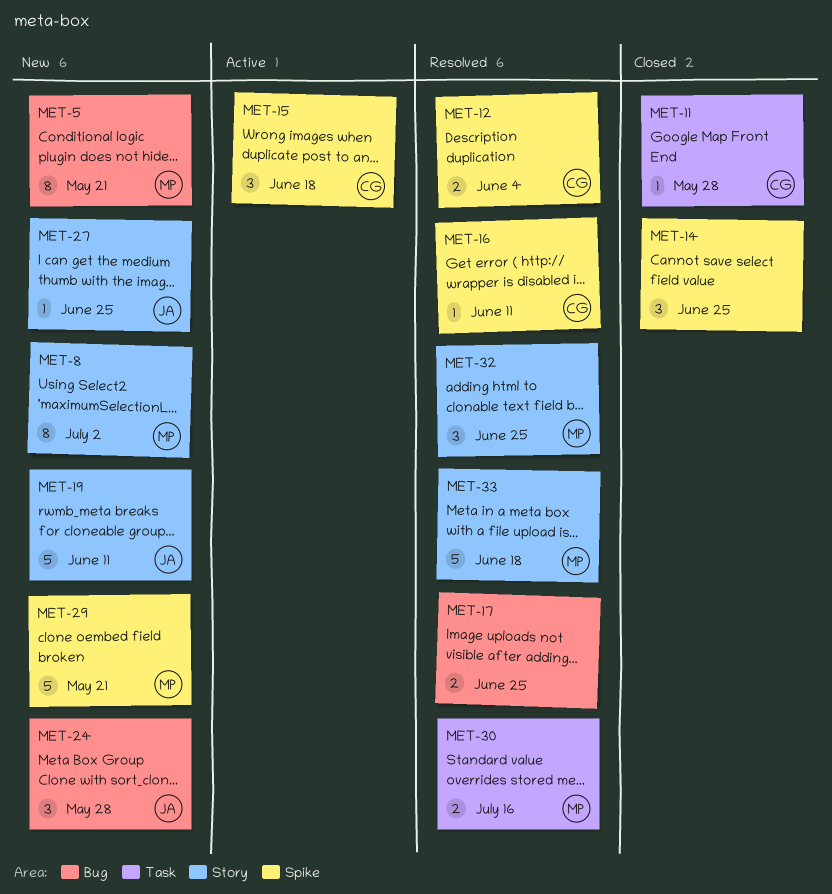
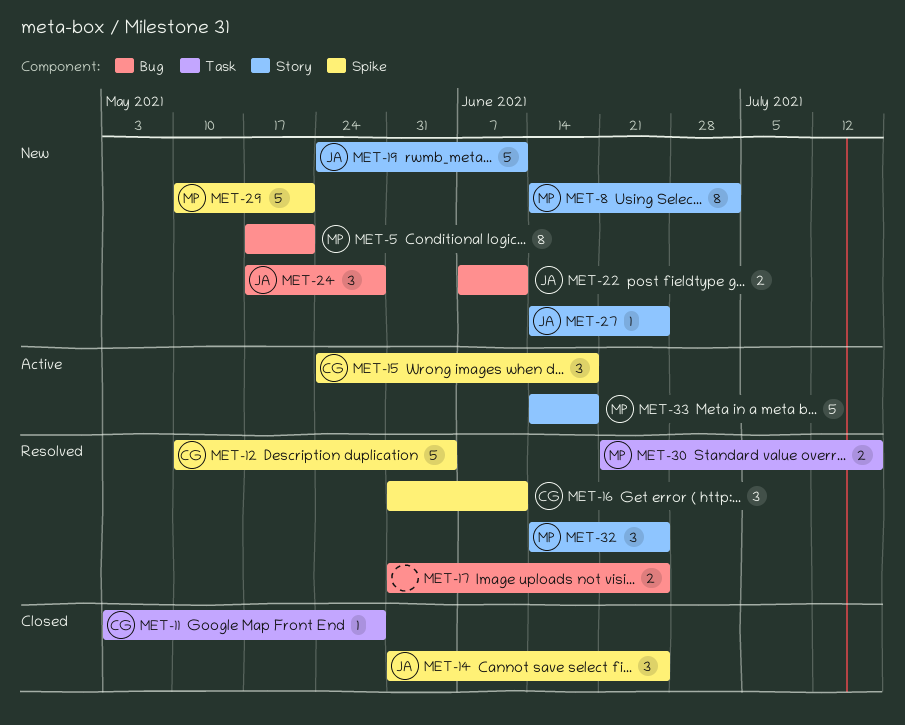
MET-12, estimate: 2 -> 5
MET-14, owner: none -> JA
MET-16, estimate: 1 -> 3
MET-22: none -> present
MET-33, status: Resolved -> Active

